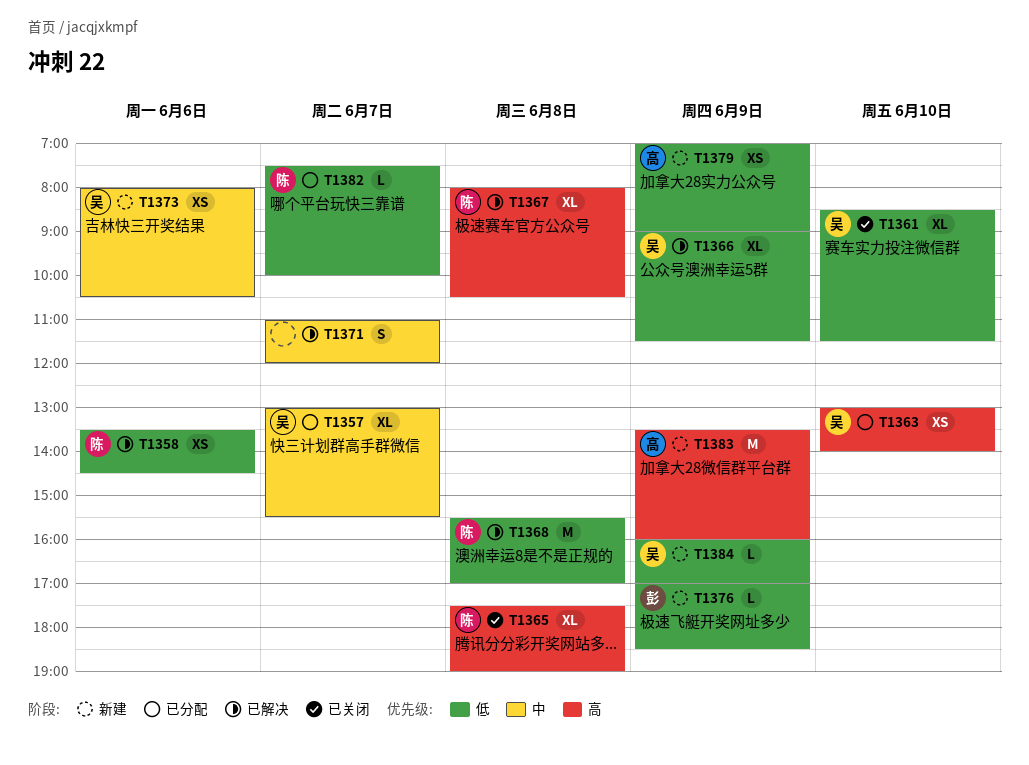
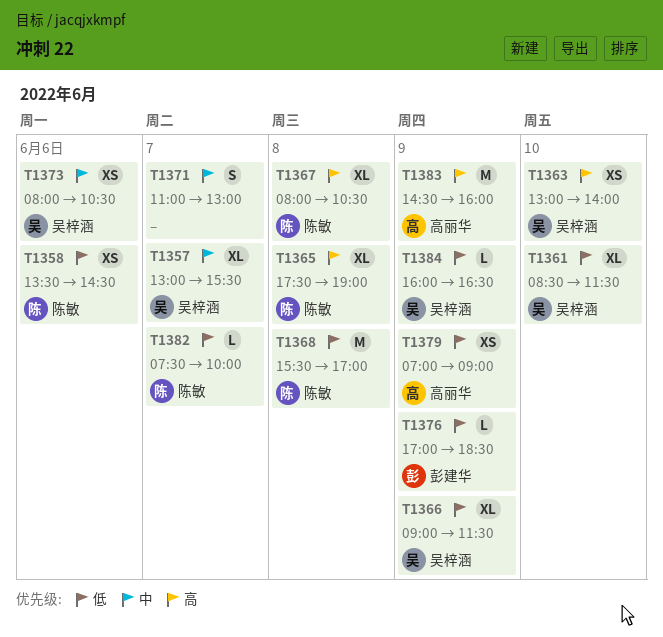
T1371, ends: 12:00 -> 13:00
T1383, begins: 13:30 -> 14:30
T1384, ends: 17:00 -> 16:30

